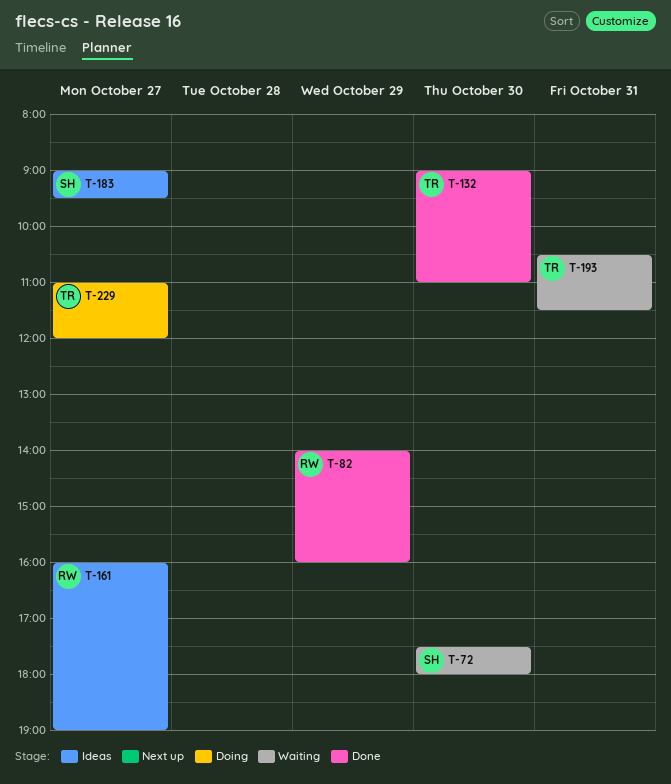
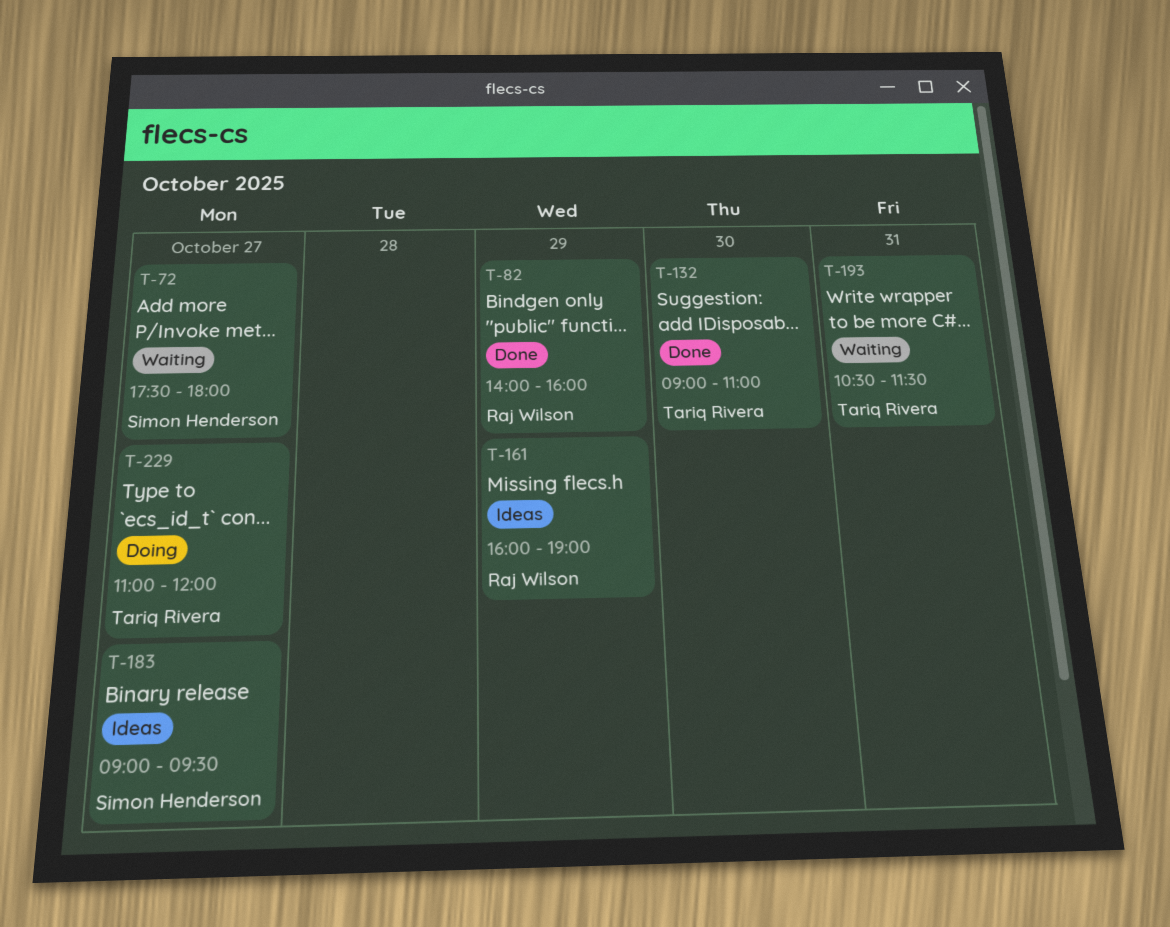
T-72, day: Oct 30 -> Oct 27
T-161, day: Oct 27 -> Oct 29

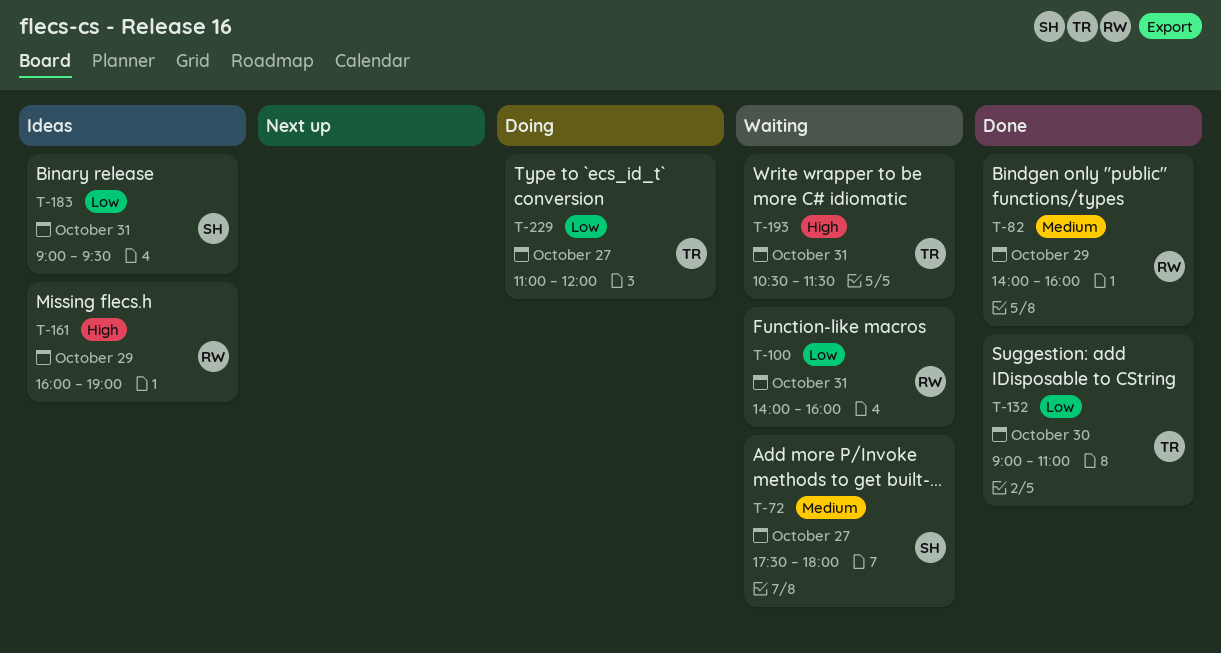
T-100: none -> present
T-183, day: Oct 27 -> Oct 31

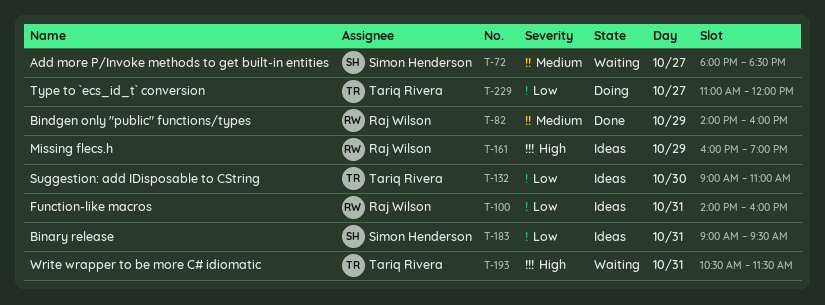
T-72, begins: 17:30 -> 18:00
T-72, ends: 18:00 -> 18:30
T-100, status: Waiting -> Ideas
T-132, status: Done -> Ideas

